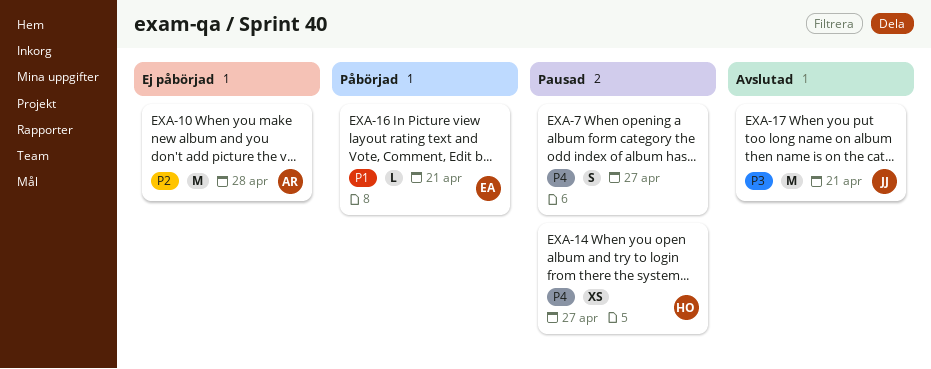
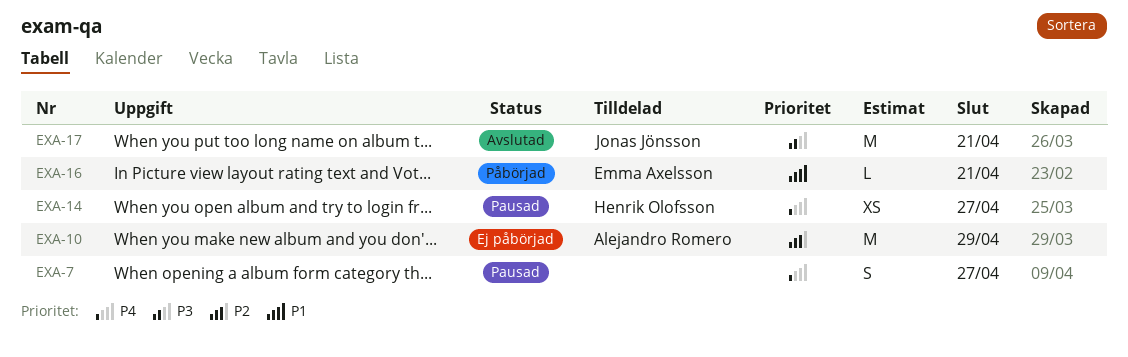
EXA-10, due: Apr 28 -> Apr 29

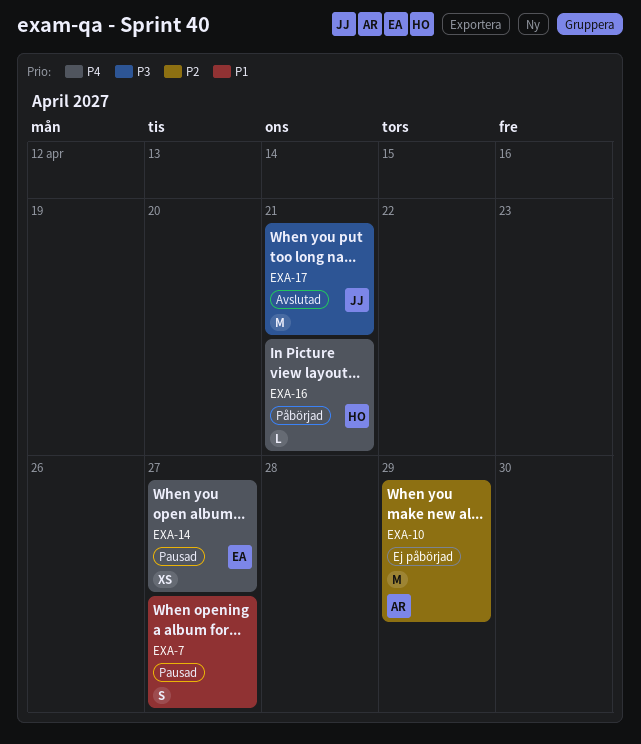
EXA-7, priority: P4 -> P1
EXA-14, owner: Henrik Olofsson -> Emma Axelsson
EXA-16, owner: Emma Axelsson -> Henrik Olofsson
EXA-16, priority: P1 -> P4

